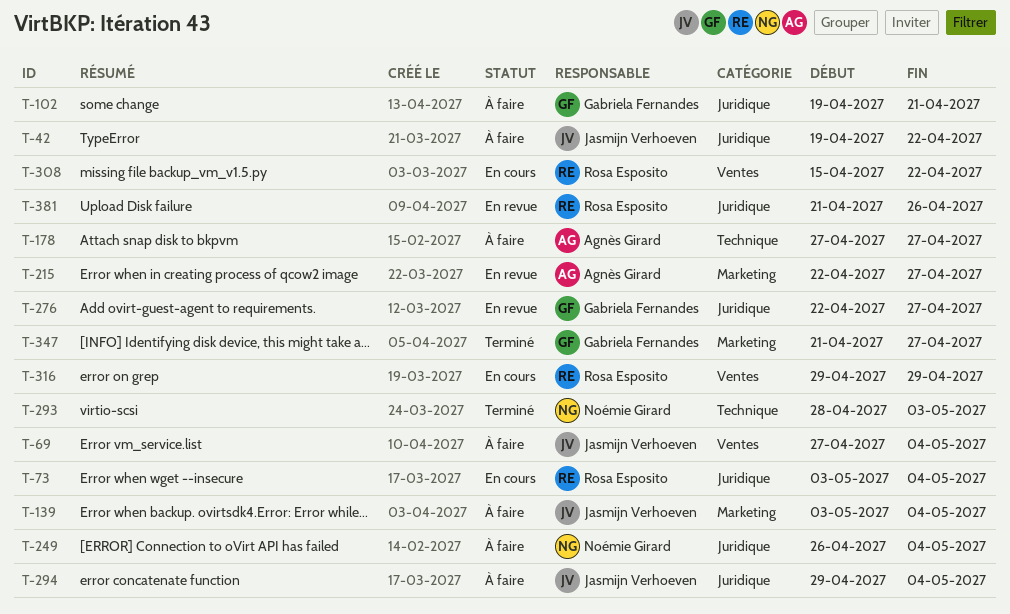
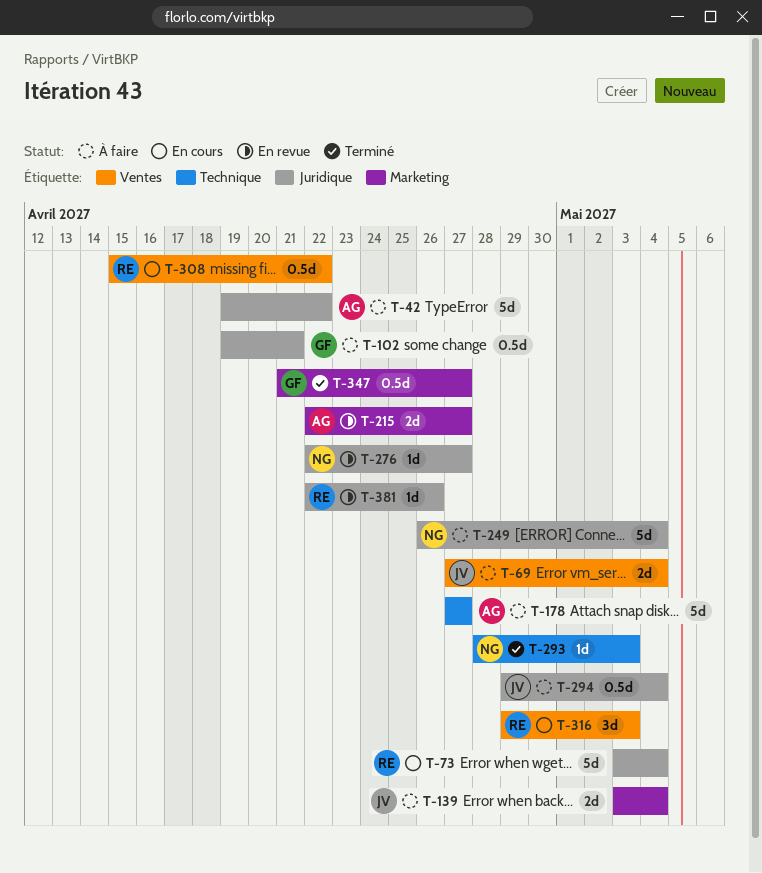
T-42, owner: Jasmijn Verhoeven -> Agnès Girard
T-276, owner: Gabriela Fernandes -> Noémie Girard
T-316, due: Apr 29 -> May 3
T-381, start: Apr 21 -> Apr 22

